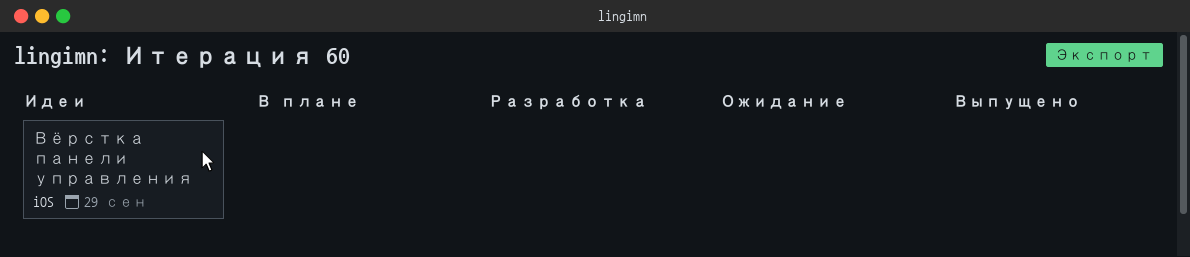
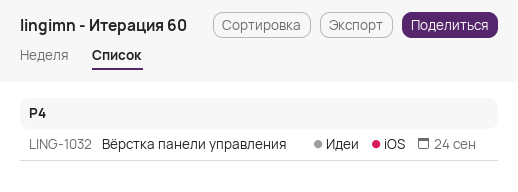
Вёрстка панели управления, due: Sep 29 -> Sep 24

